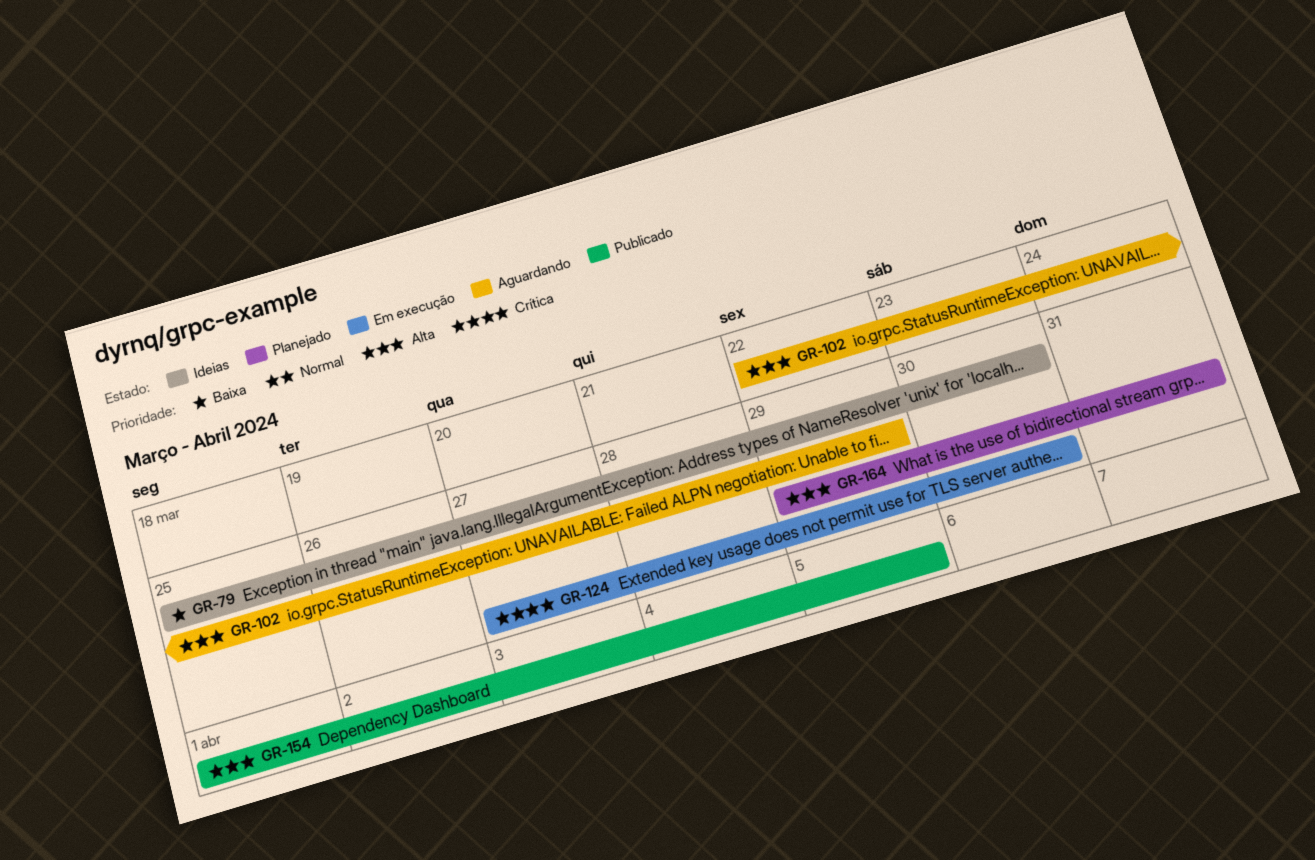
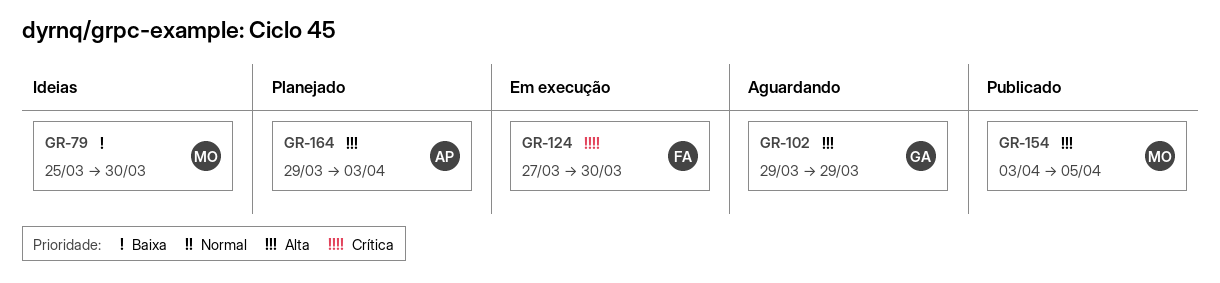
GR-102, start: Mar 22 -> Mar 29
GR-154, start: Apr 1 -> Apr 3
GR-164, due: Mar 31 -> Apr 3

